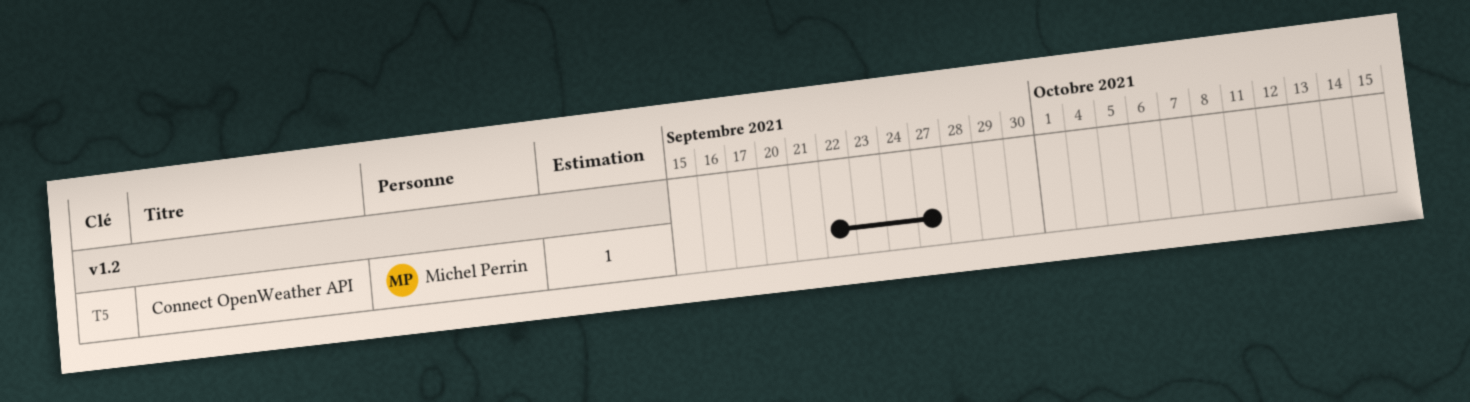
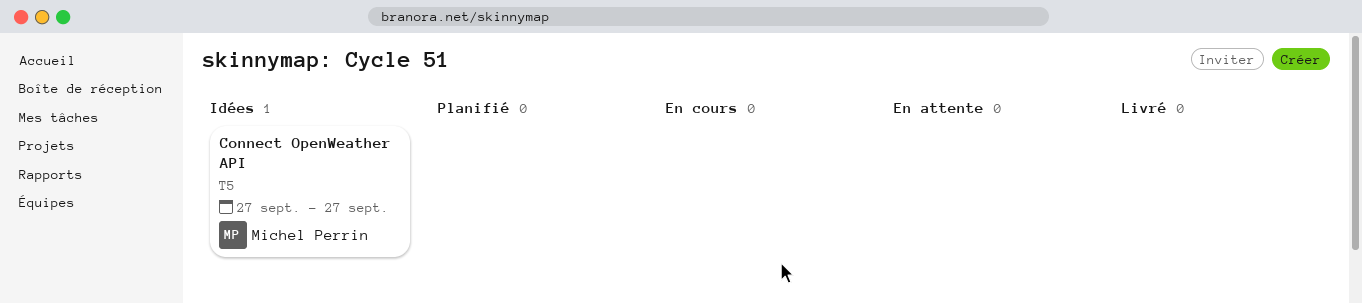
T5, start: Sep 22 -> Sep 27

